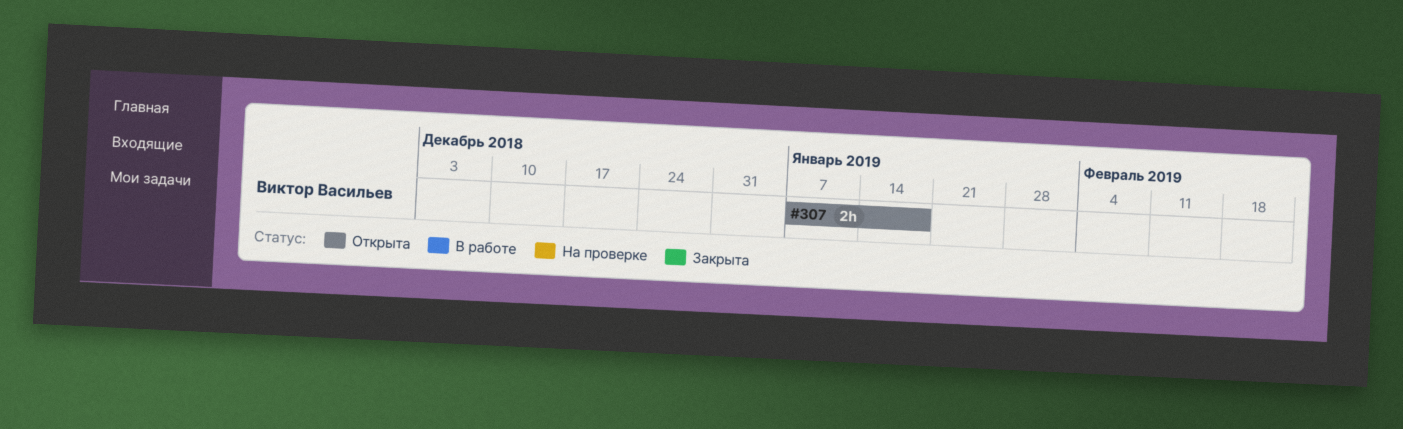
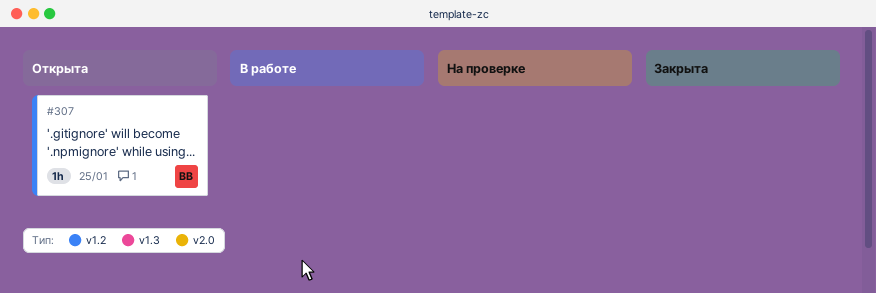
#307, estimate: 2h -> 1h
#307, due: Jan 18 -> Jan 25

